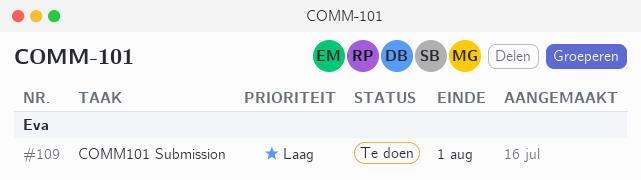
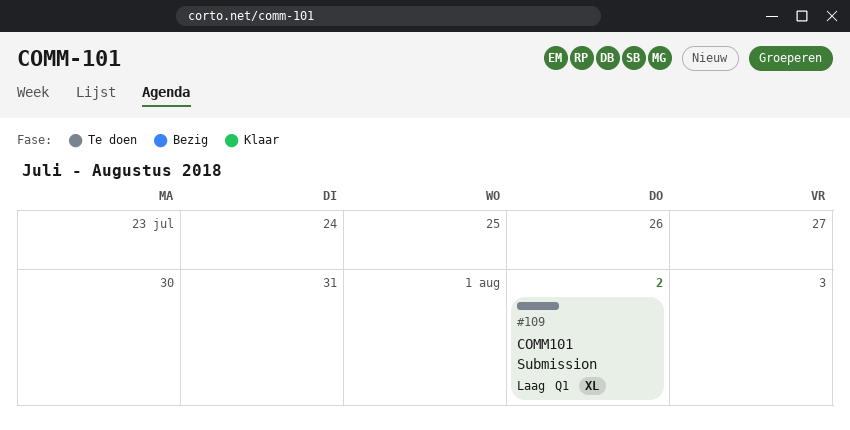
#109, due: Aug 1 -> Aug 2

